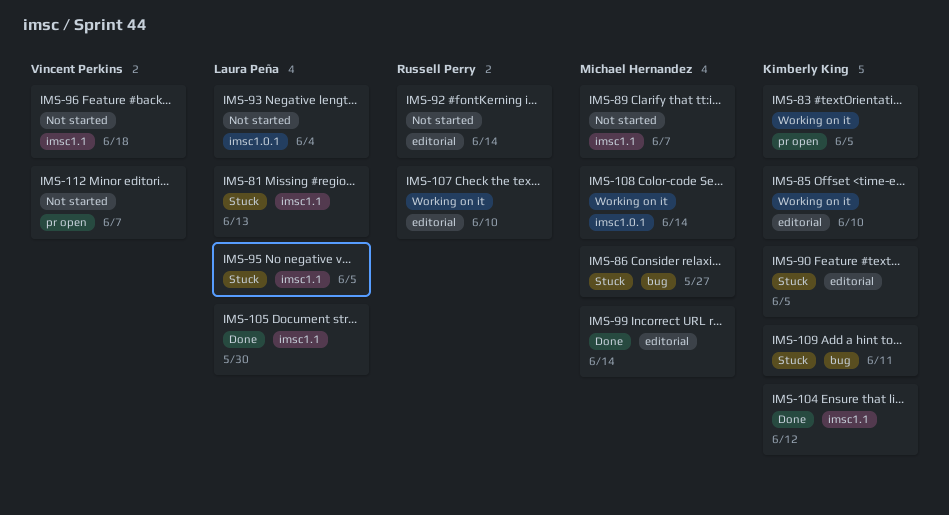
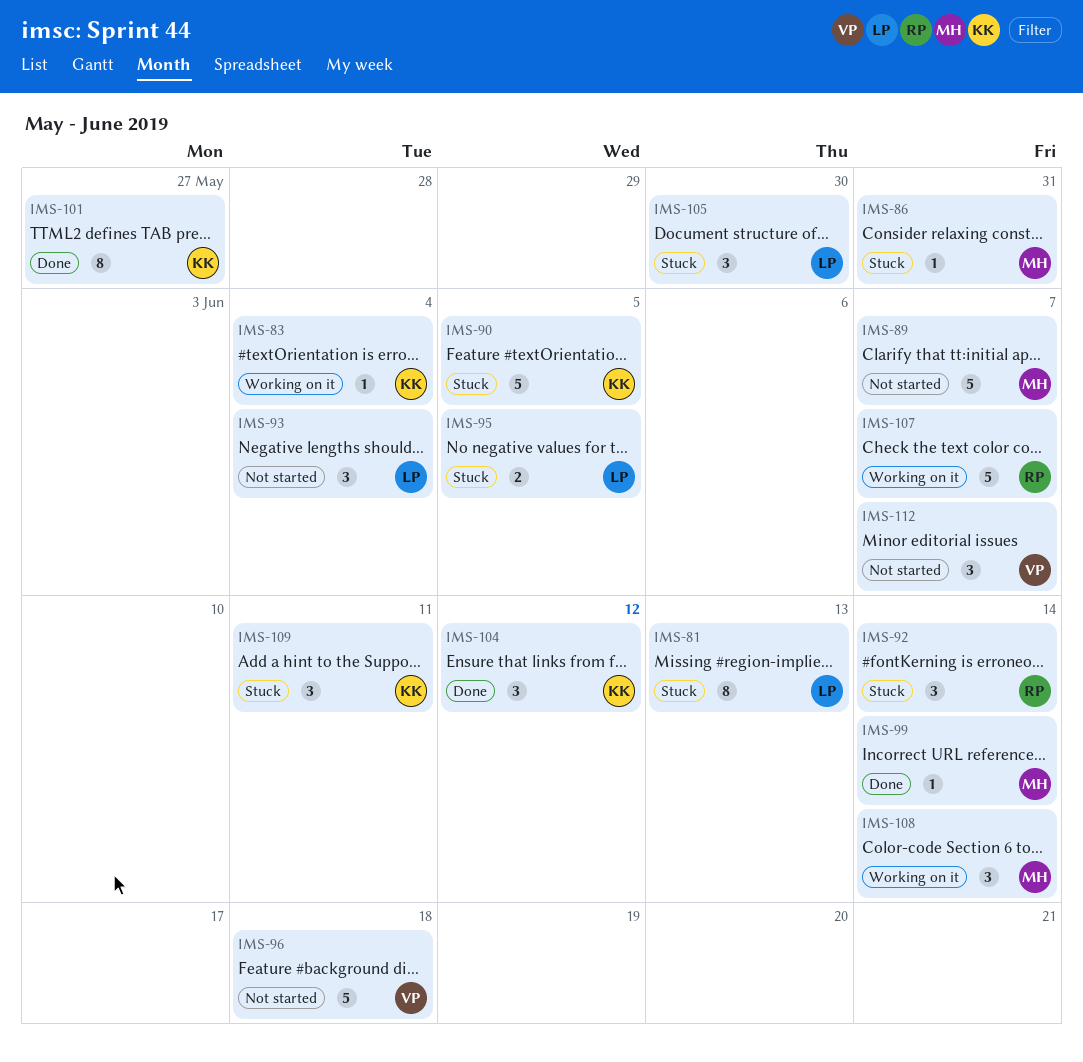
IMS-83, due: Jun 5 -> Jun 4
IMS-85: present -> none
IMS-86, due: May 27 -> May 31
IMS-92, status: Not started -> Stuck
IMS-101: none -> present
IMS-105, status: Done -> Stuck
IMS-107, due: Jun 10 -> Jun 7

